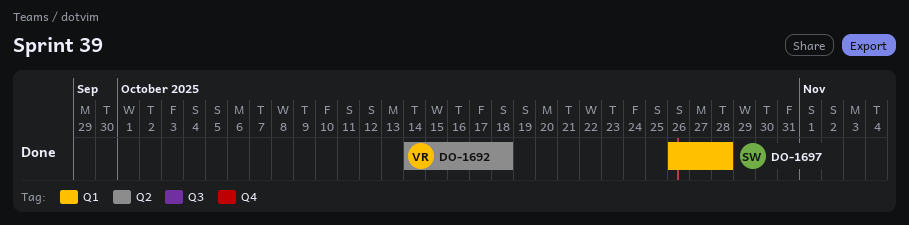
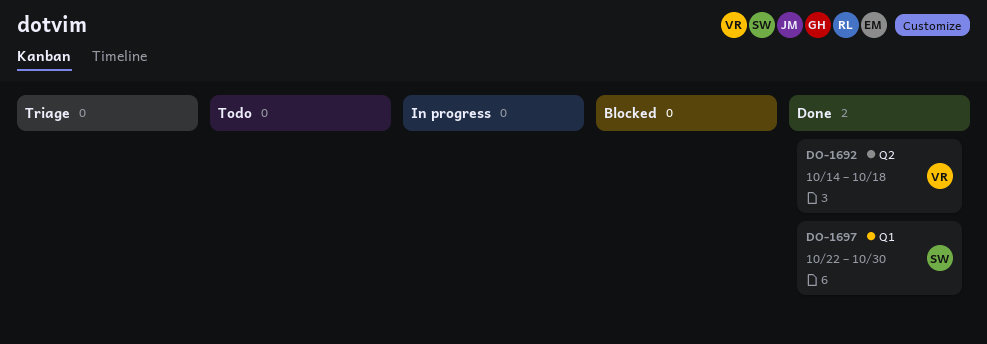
DO-1697, start: Oct 26 -> Oct 22
DO-1697, due: Oct 28 -> Oct 30

